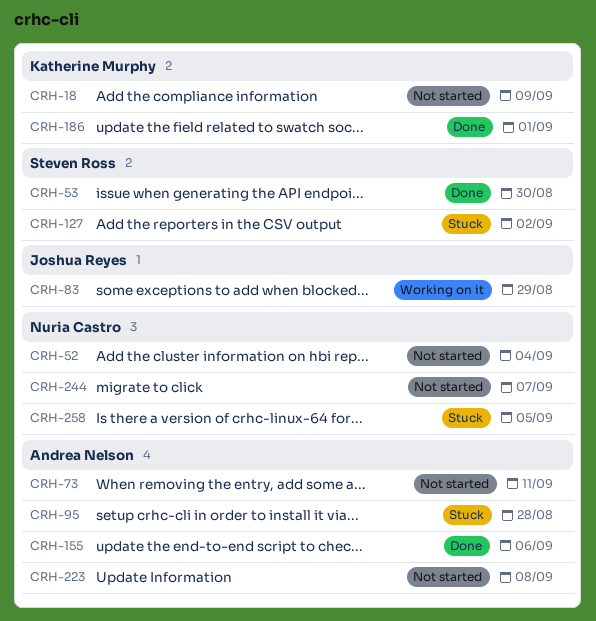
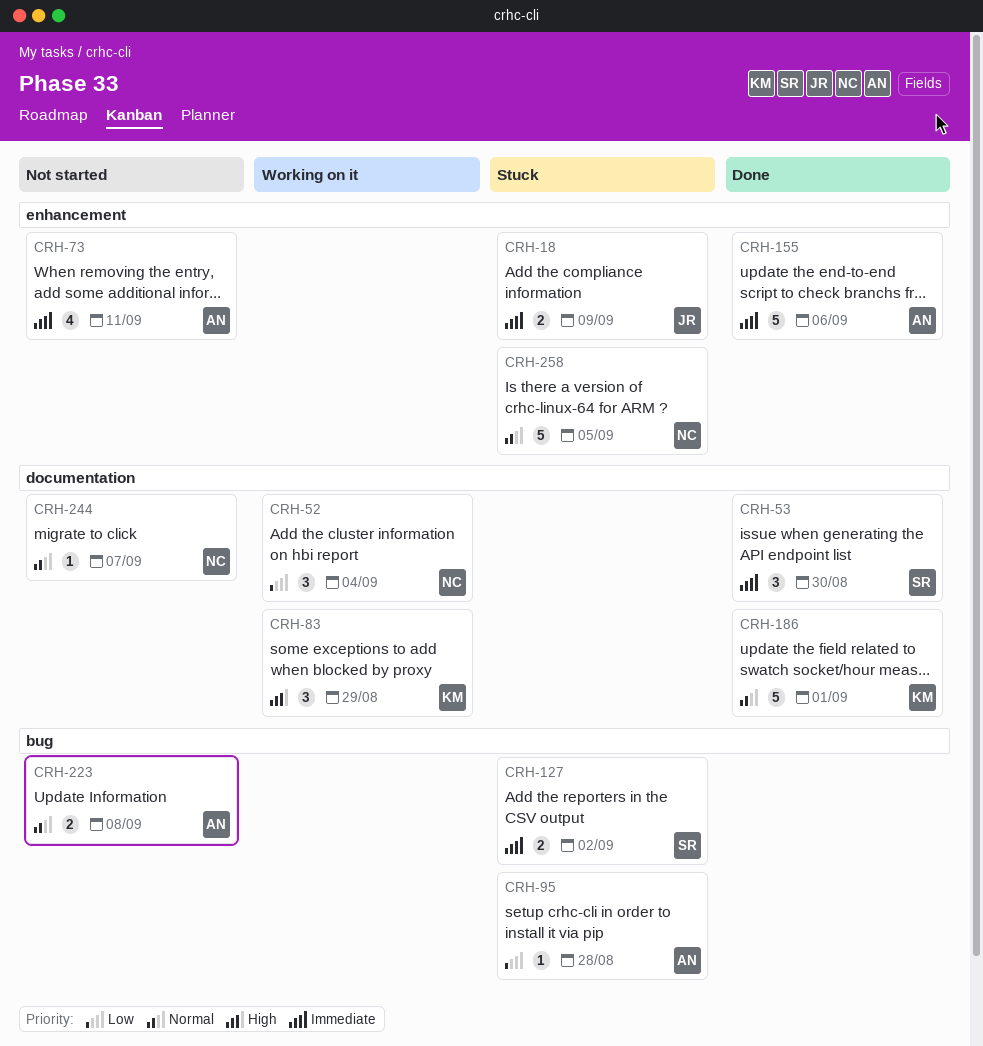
CRH-18, status: Not started -> Stuck
CRH-18, owner: Katherine Murphy -> Joshua Reyes
CRH-52, status: Not started -> Working on it
CRH-83, owner: Joshua Reyes -> Katherine Murphy

